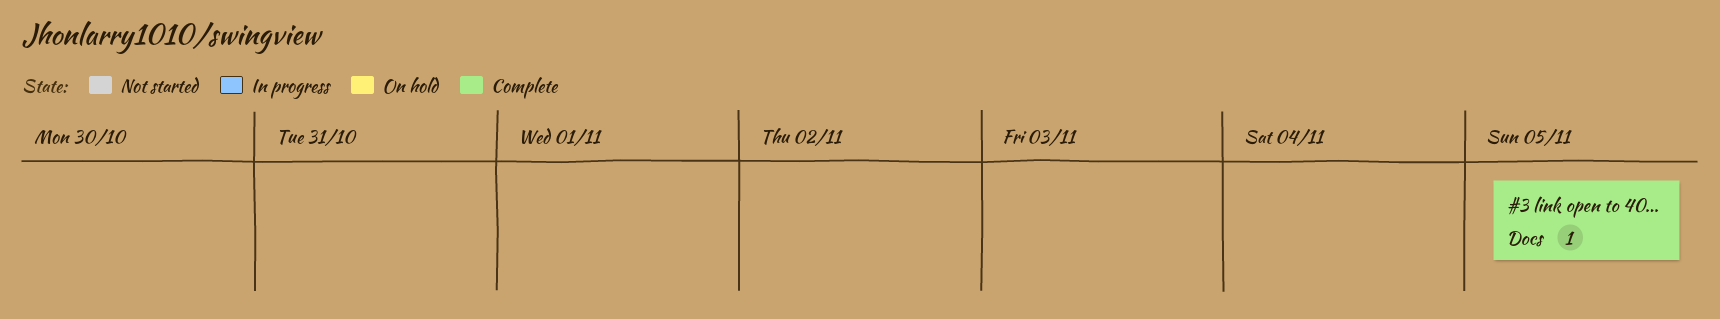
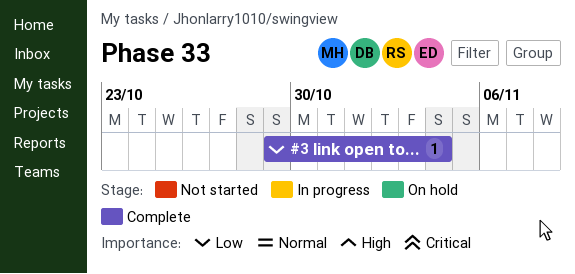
#3, due: Nov 5 -> Nov 4

